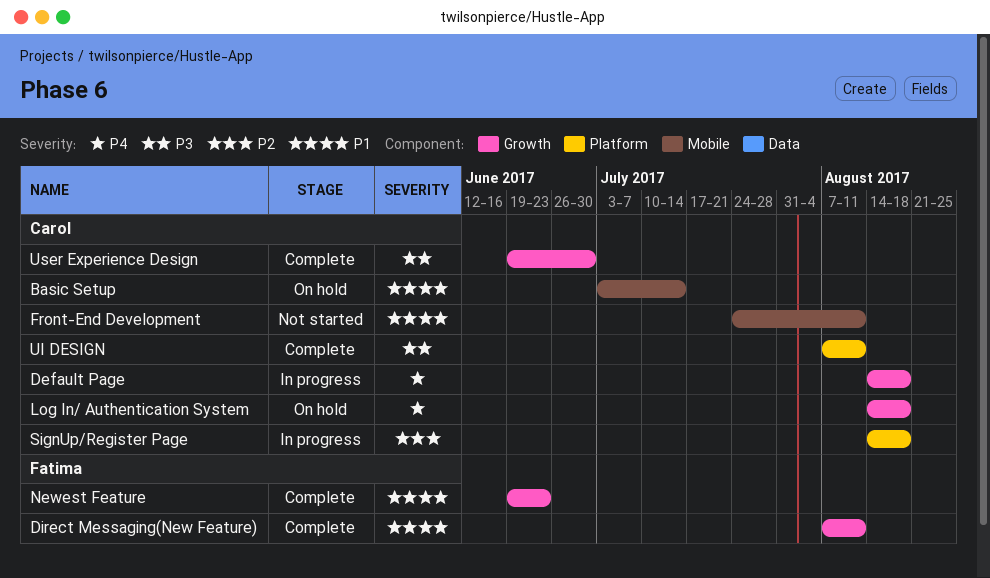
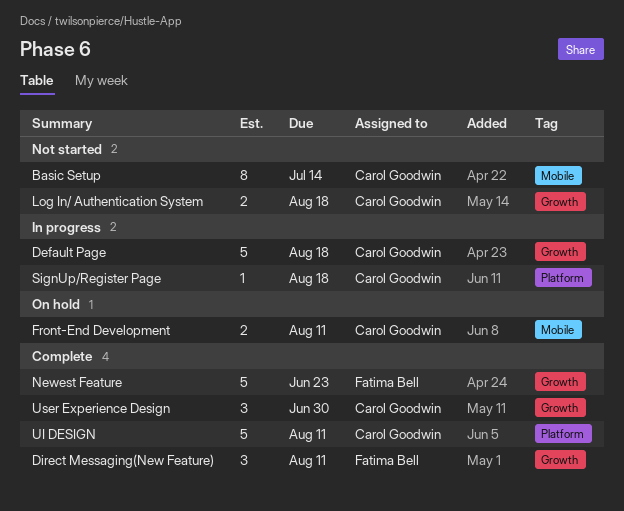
Basic Setup, status: On hold -> Not started
Front-End Development, status: Not started -> On hold
Log In/ Authentication System, status: On hold -> Not started

